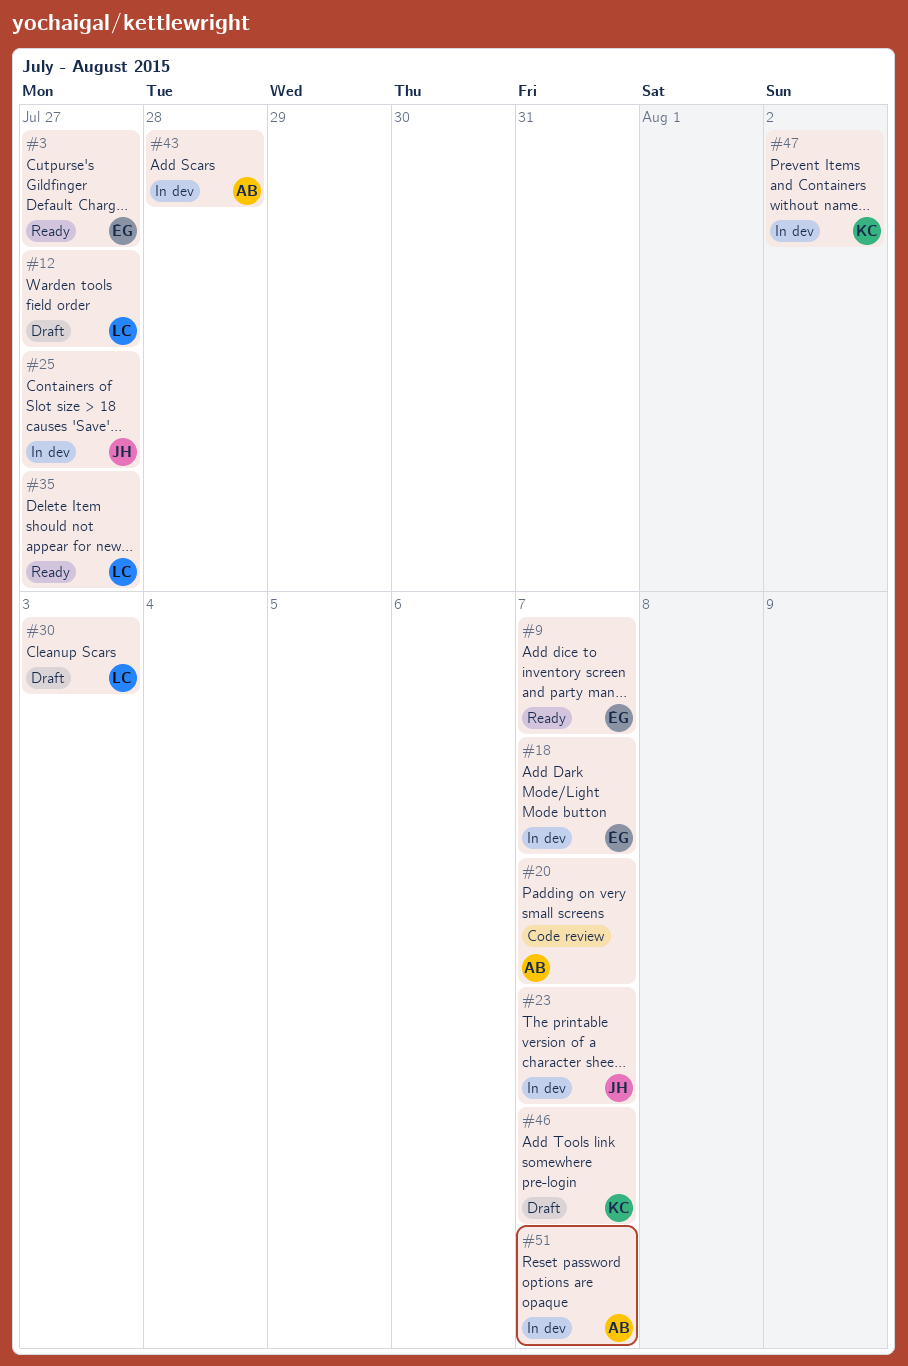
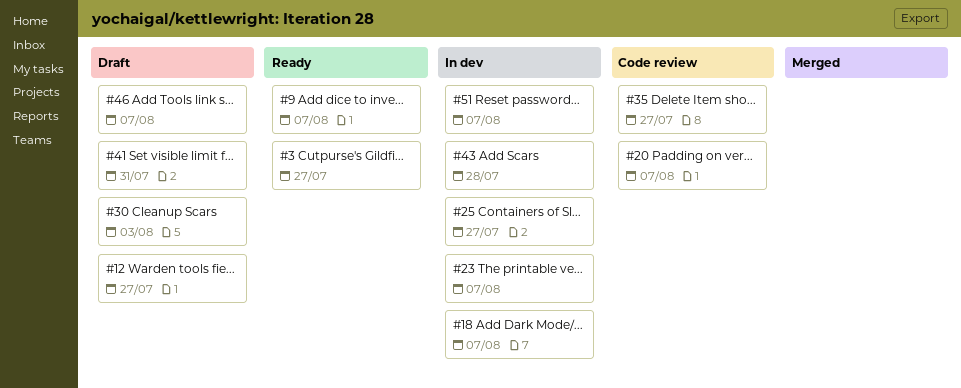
#35, status: Ready -> Code review
#41: none -> present
#47: present -> none

